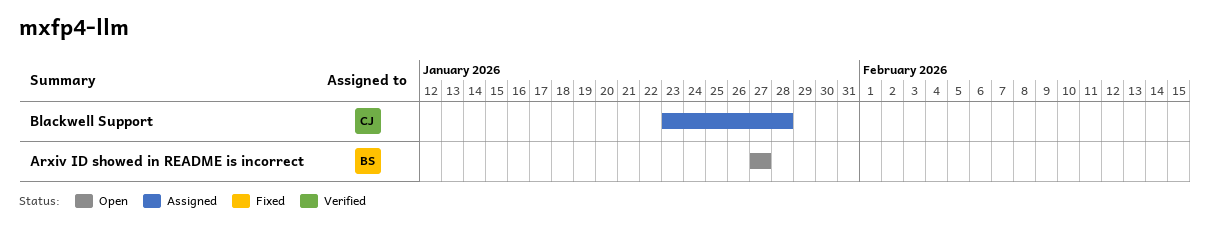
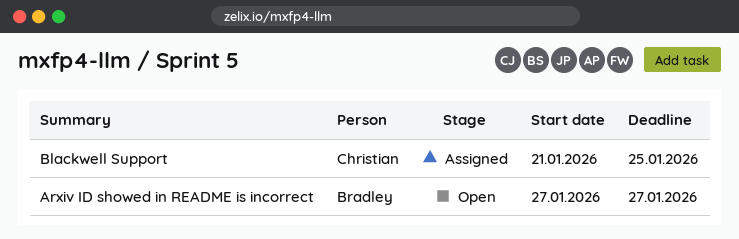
Blackwell Support, start: Jan 23 -> Jan 21
Blackwell Support, due: Jan 28 -> Jan 25

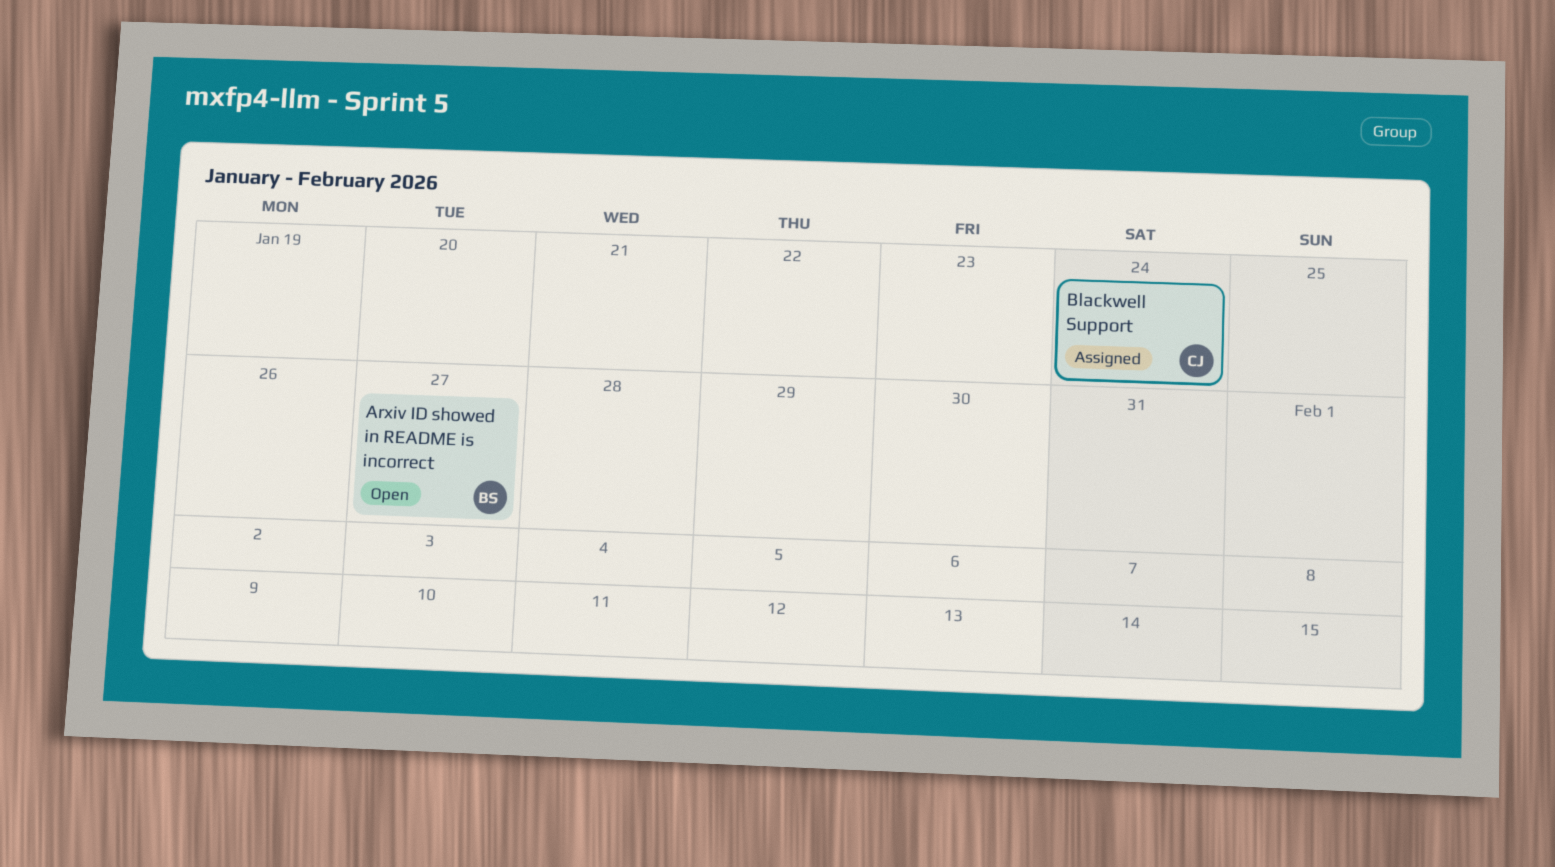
Blackwell Support, due: Jan 25 -> Jan 24

